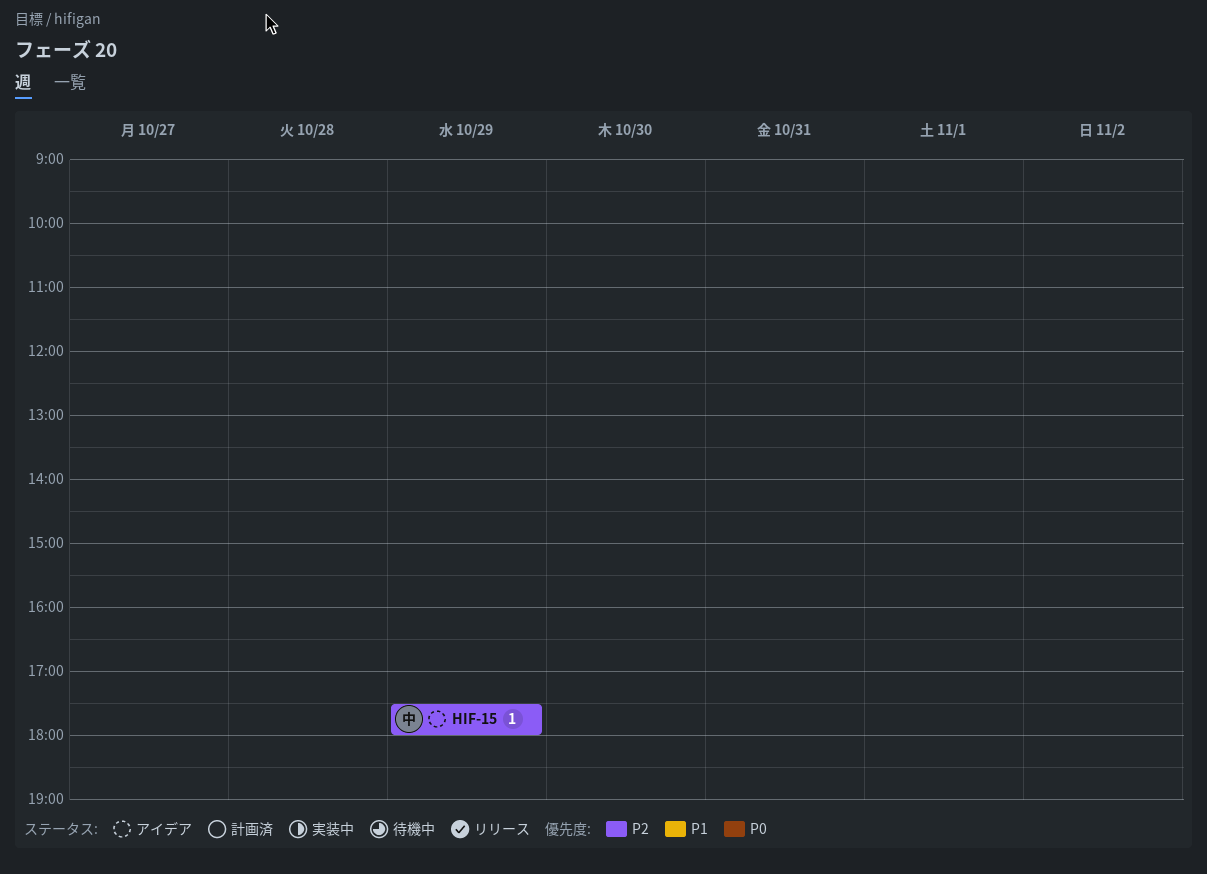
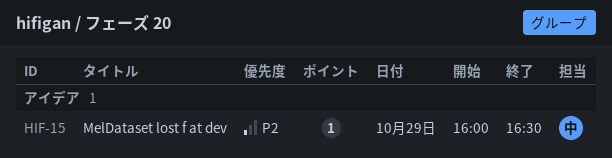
HIF-15, begins: 17:30 -> 16:00
HIF-15, ends: 18:00 -> 16:30

